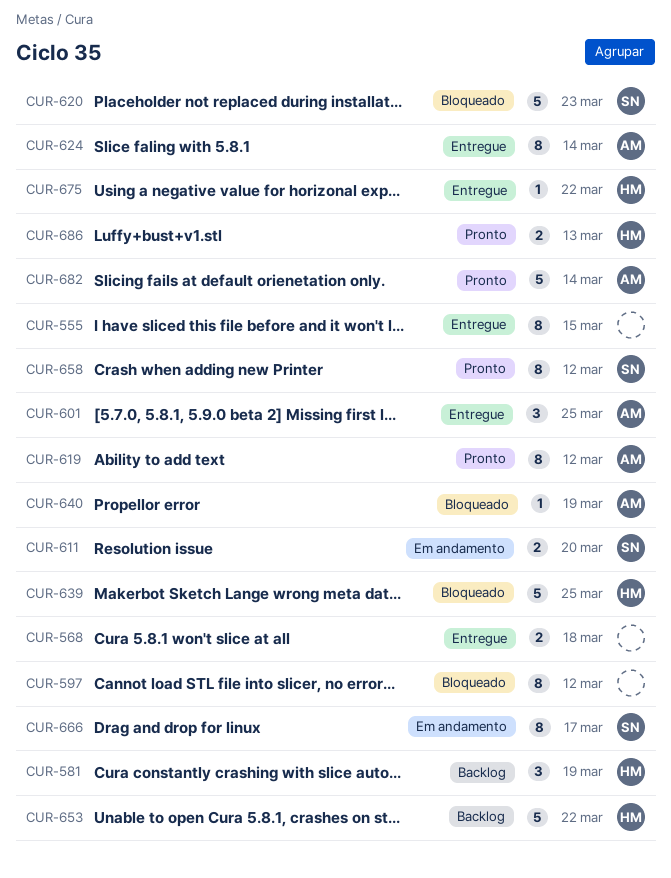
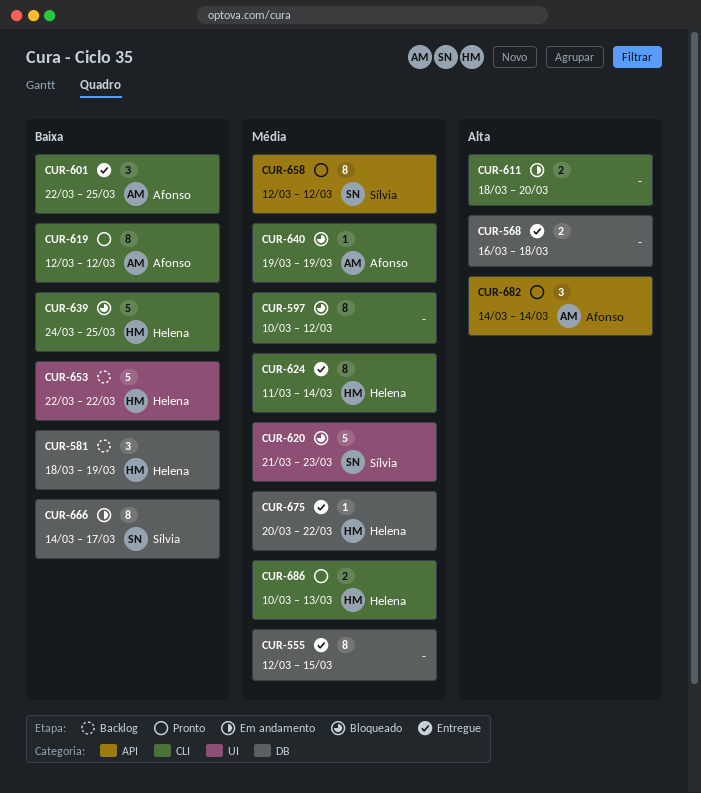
CUR-611, owner: Sílvia -> none
CUR-624, owner: Afonso -> Helena
CUR-682, estimate: 5 -> 3

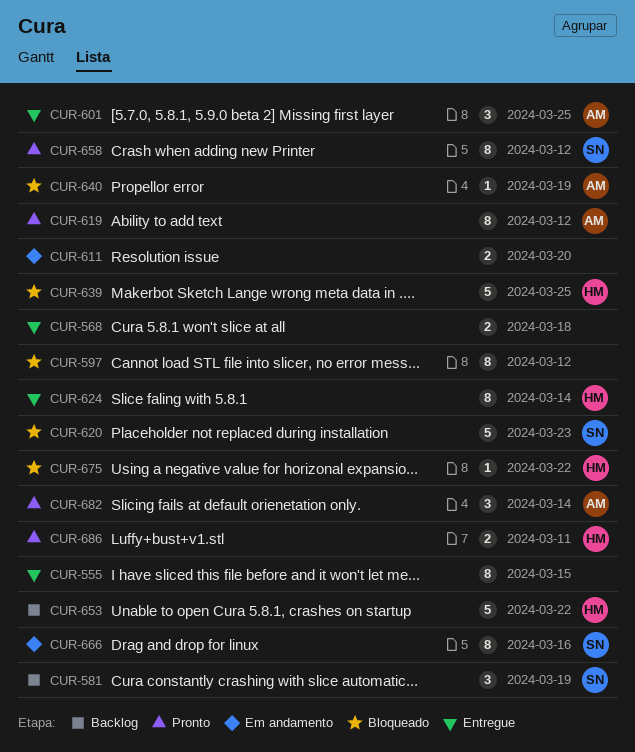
CUR-581, owner: Helena -> Sílvia
CUR-666, due: Mar 17 -> Mar 16
CUR-675, status: Entregue -> Bloqueado
CUR-686, due: Mar 13 -> Mar 11

